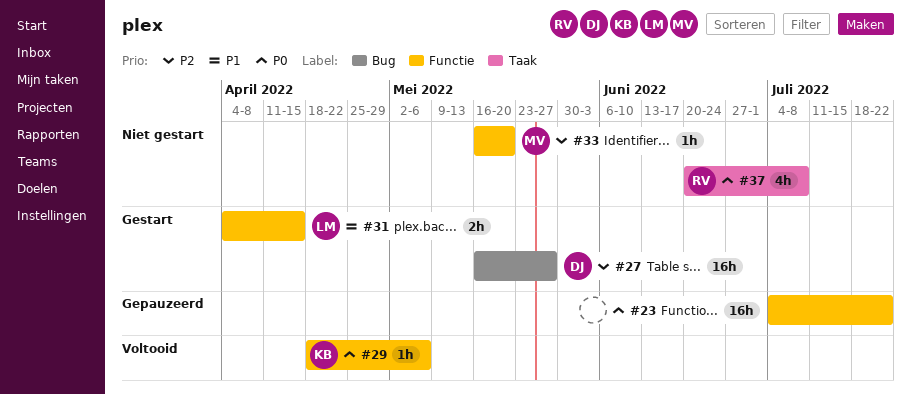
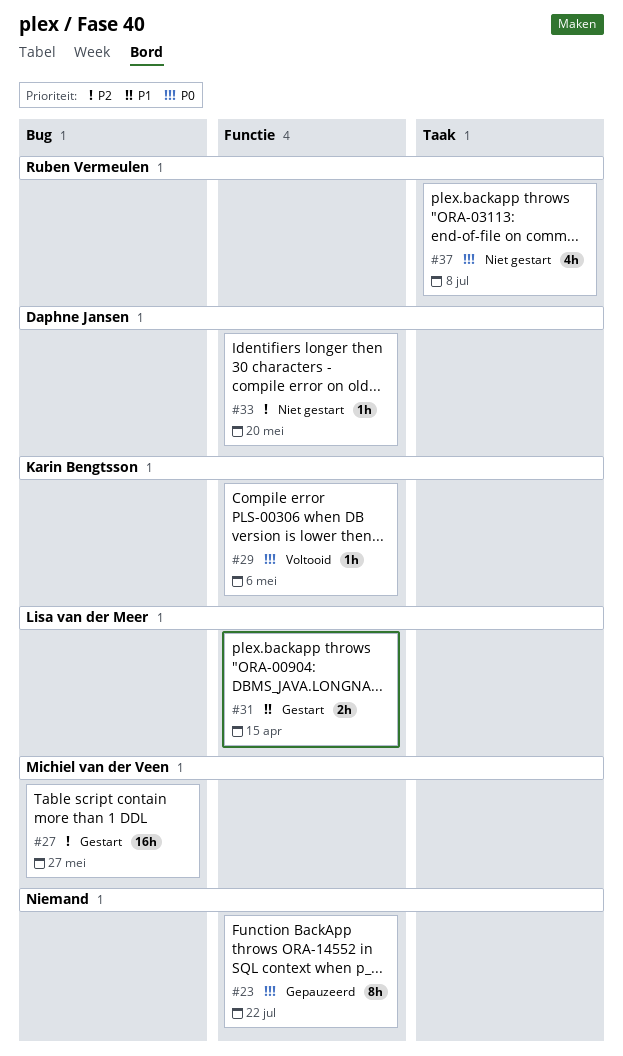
#23, estimate: 16h -> 8h
#27, owner: Daphne Jansen -> Michiel van der Veen
#33, owner: Michiel van der Veen -> Daphne Jansen

